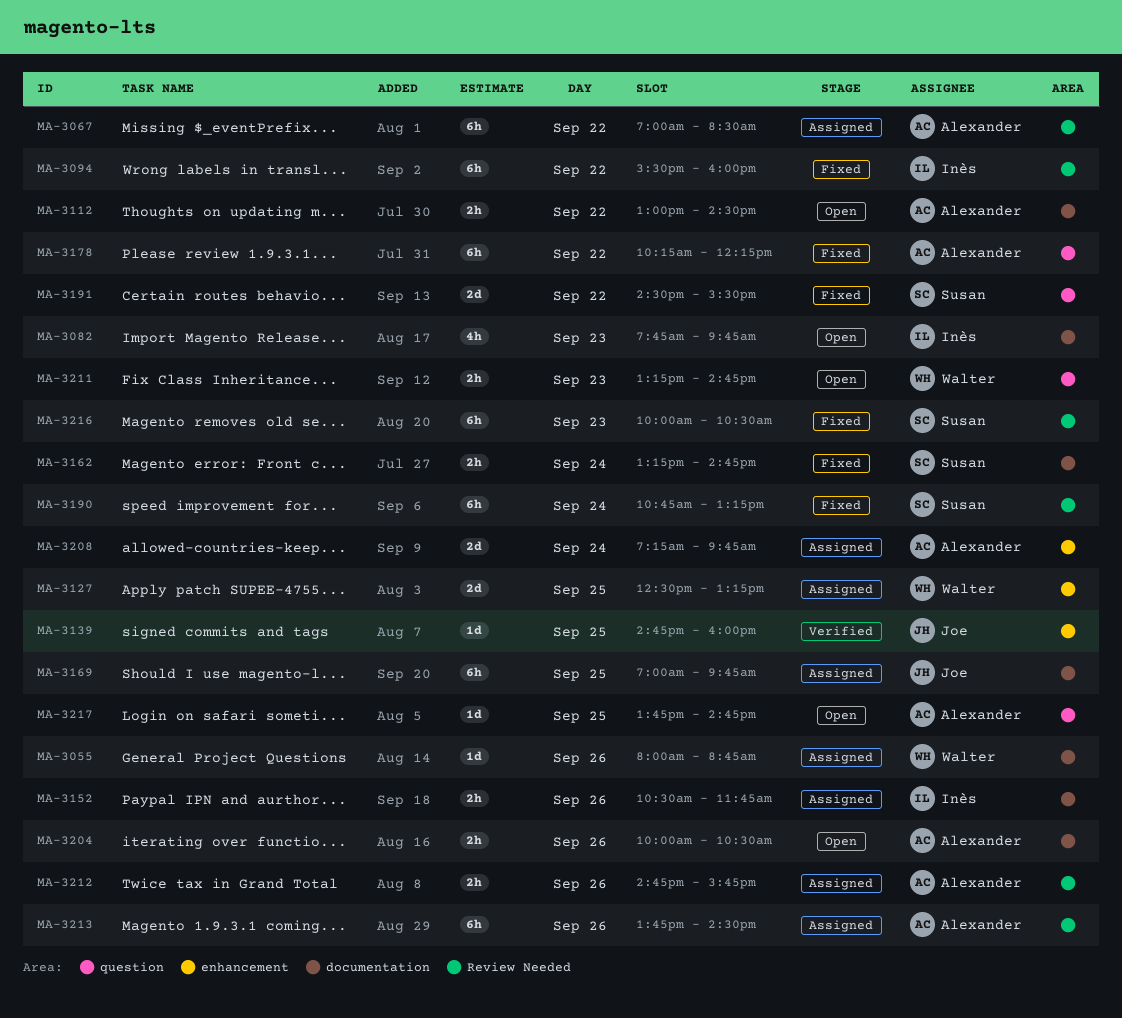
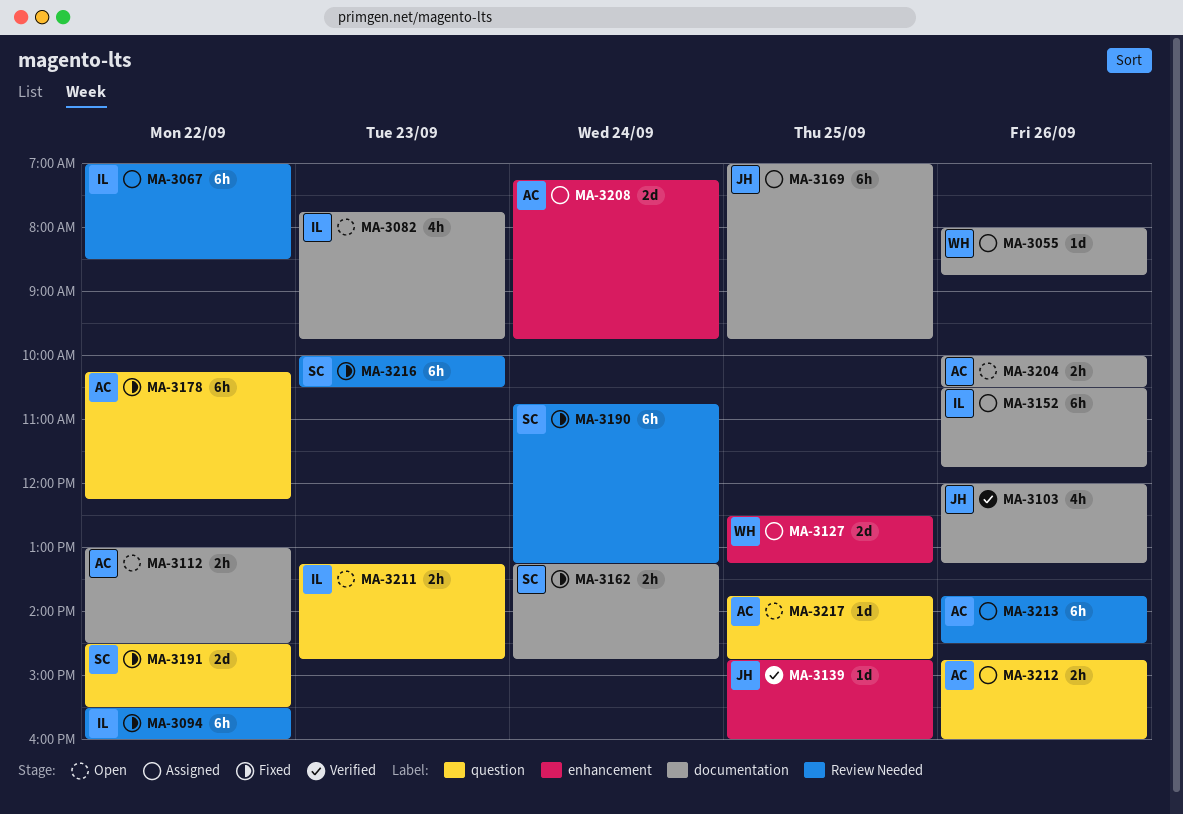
MA-3067, owner: Alexander -> Inès
MA-3103: none -> present
MA-3152, estimate: 2h -> 6h
MA-3211, owner: Walter -> Inès
MA-3212, label: Review Needed -> question
MA-3212, ends: 15:45 -> 16:00

